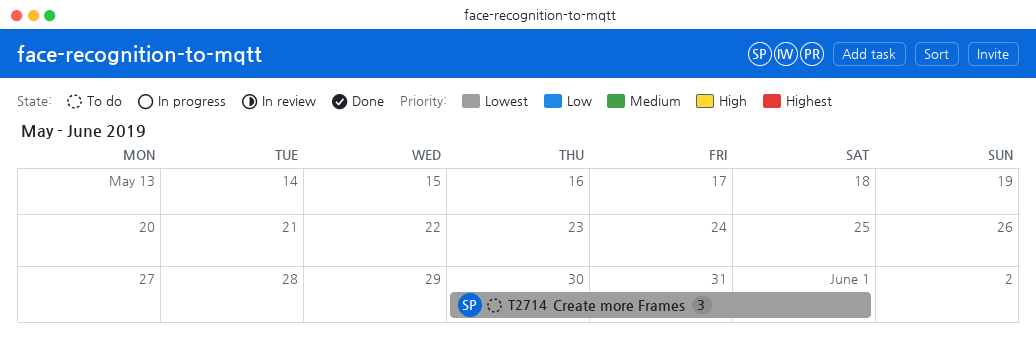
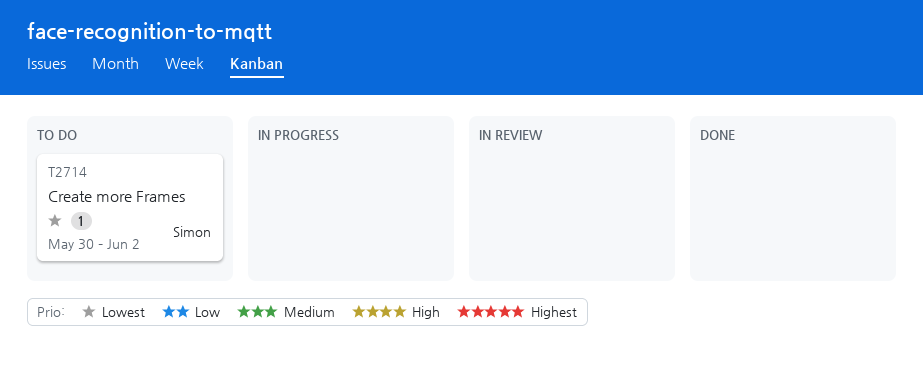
T2714, estimate: 3 -> 1
T2714, due: Jun 1 -> Jun 2

